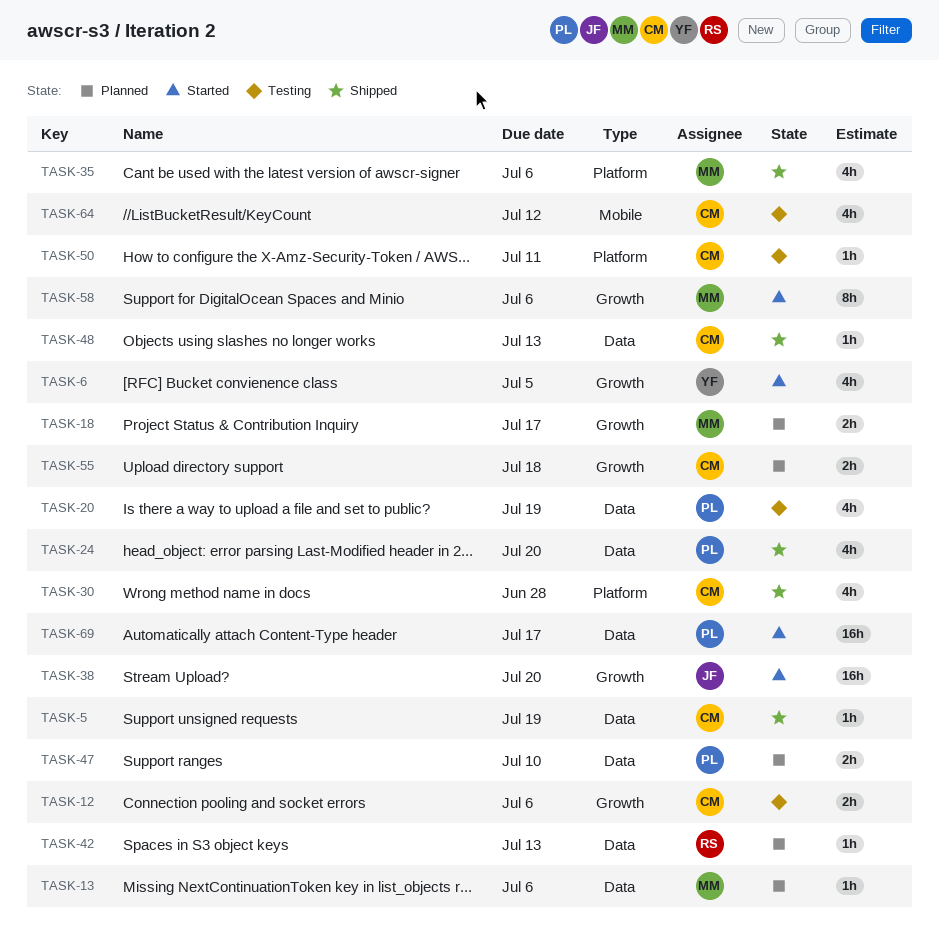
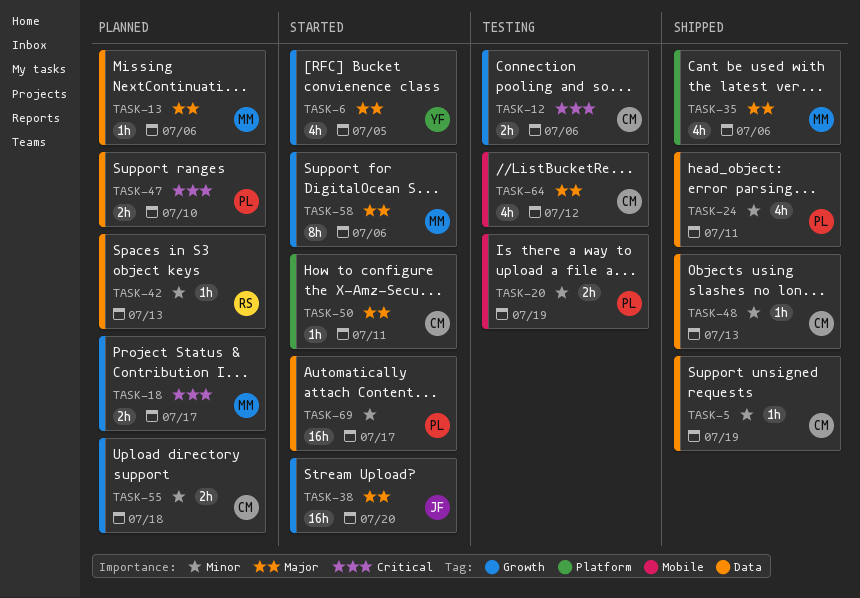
TASK-20, label: Data -> Mobile
TASK-20, estimate: 4h -> 2h
TASK-24, due: Jul 20 -> Jul 11
TASK-30: present -> none
TASK-50, status: Testing -> Started

